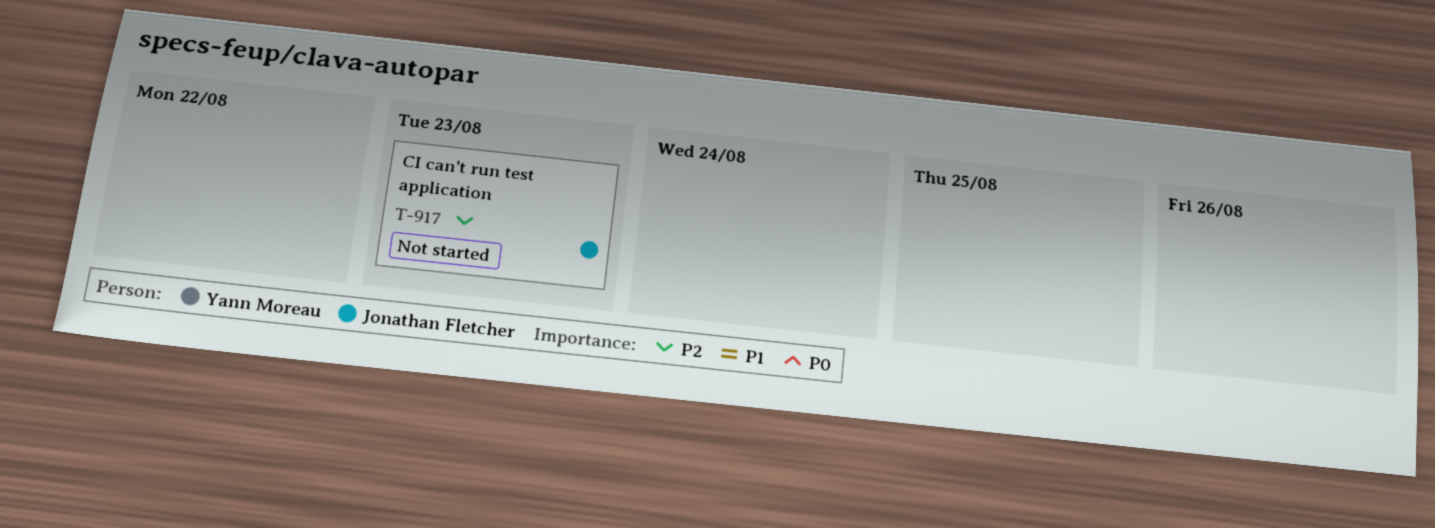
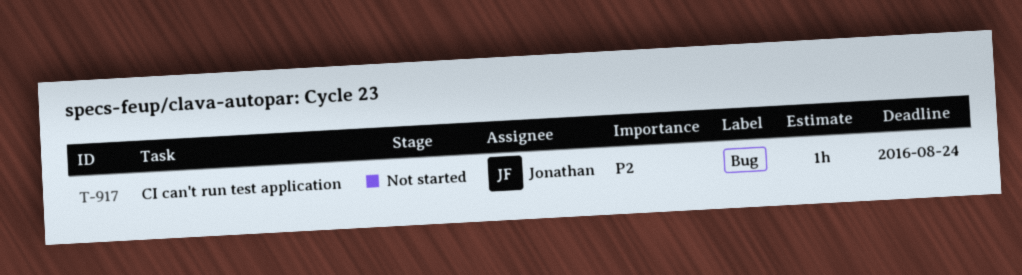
T-917, due: Aug 23 -> Aug 24

